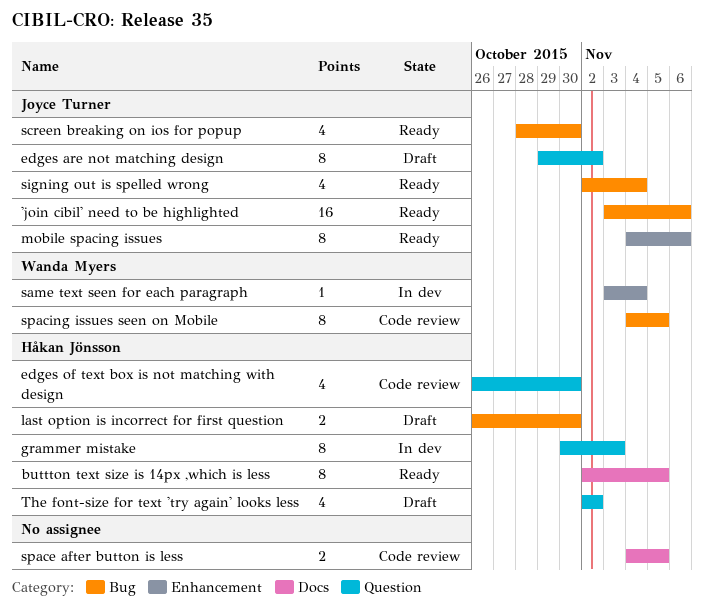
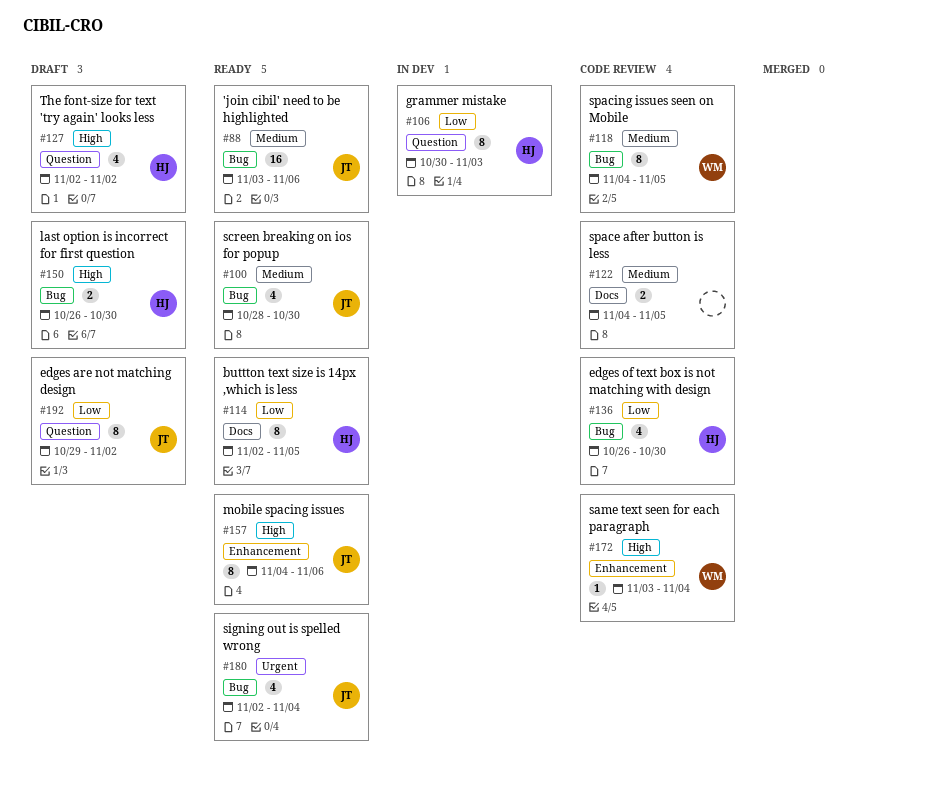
edges of text box is not matching with design, label: Question -> Bug
same text seen for each paragraph, status: In dev -> Code review

